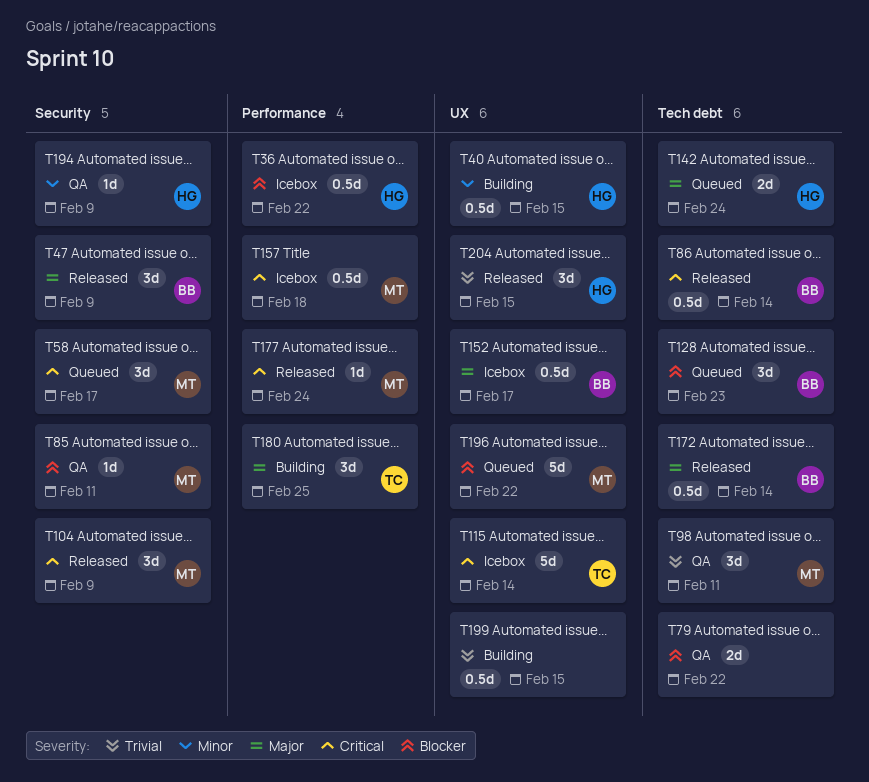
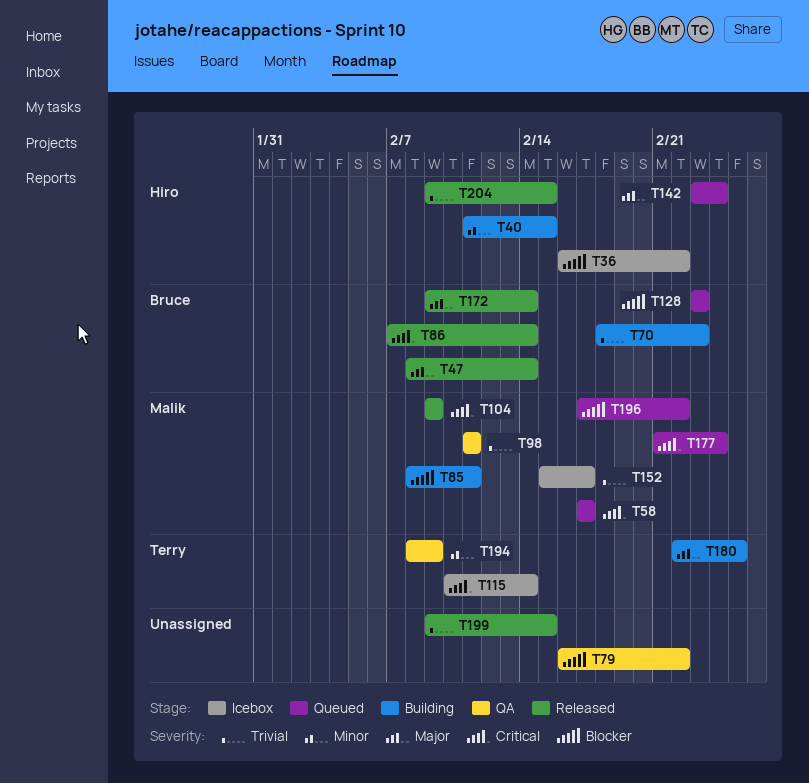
T47, due: Feb 9 -> Feb 14
T70: none -> present
T85, status: QA -> Building
T152, owner: Bruce -> Malik
T152, priority: Major -> Trivial
T157: present -> none
T177, status: Released -> Queued
T194, owner: Hiro -> Terry
T199, status: Building -> Released

